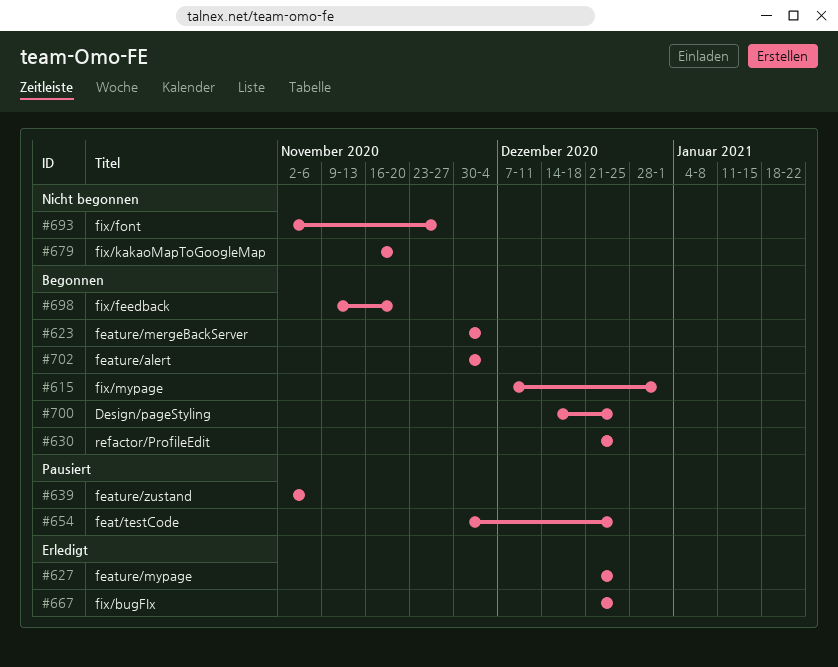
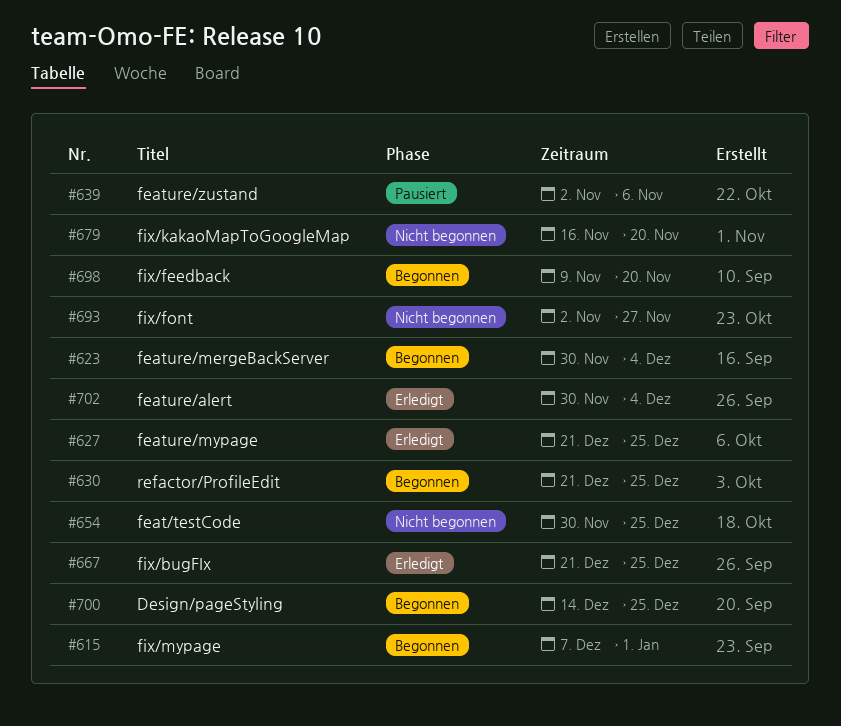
#654, status: Pausiert -> Nicht begonnen
#702, status: Begonnen -> Erledigt

